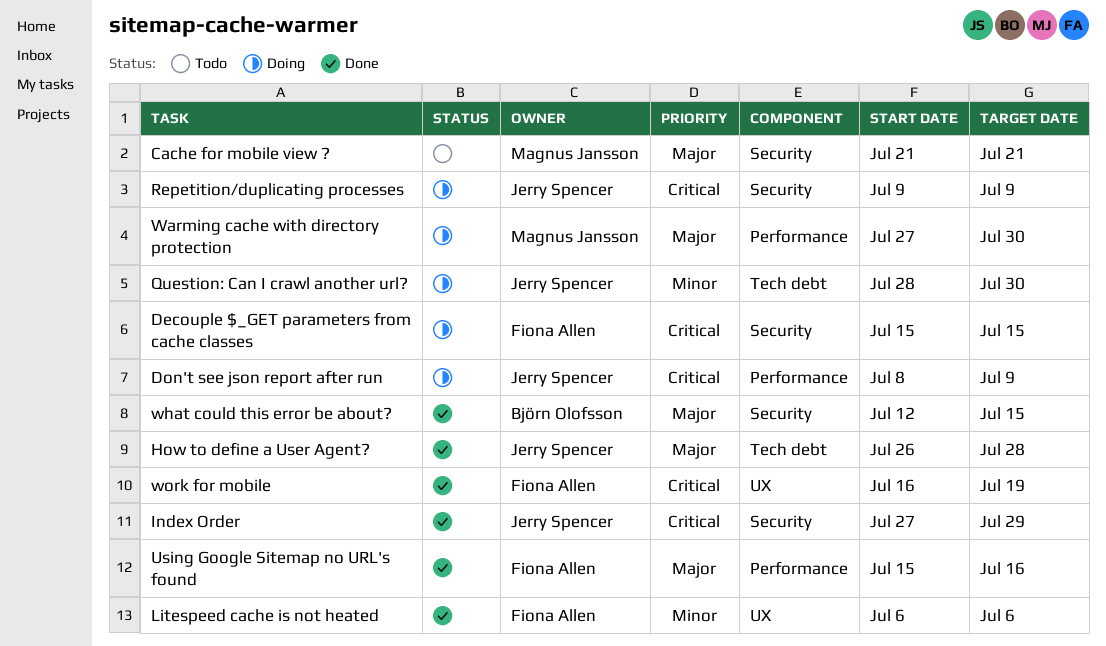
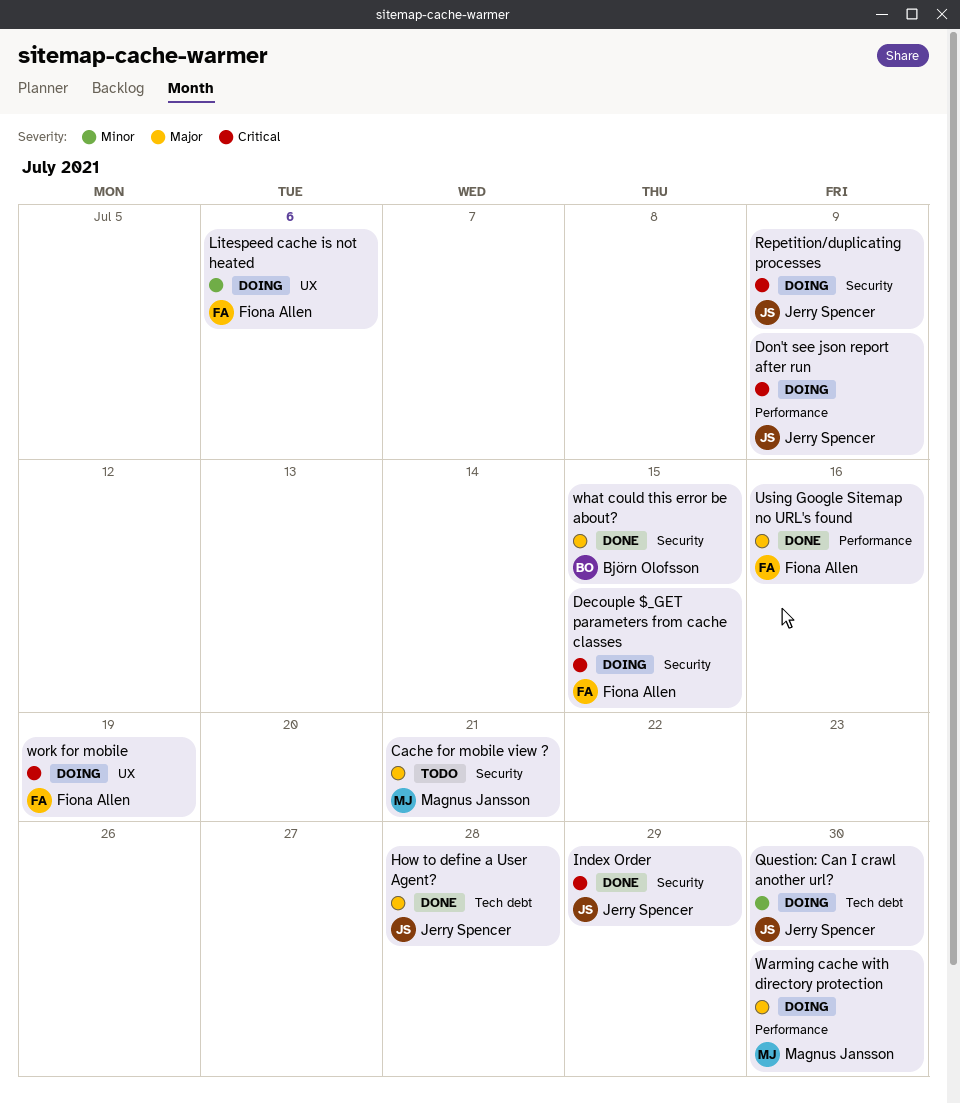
Litespeed cache is not heated, status: Done -> Doing
work for mobile, status: Done -> Doing

